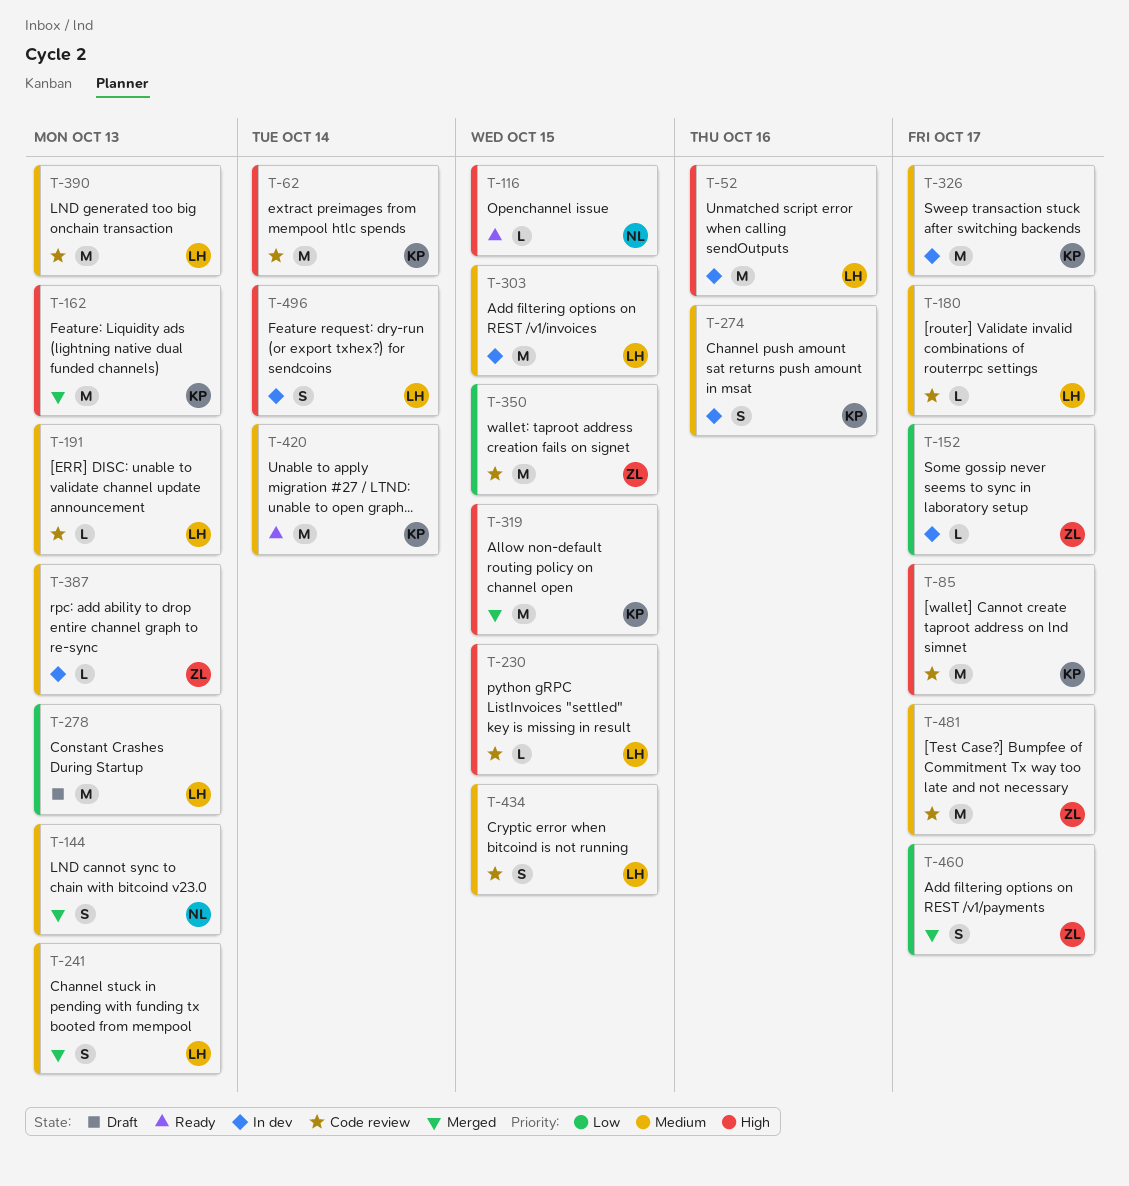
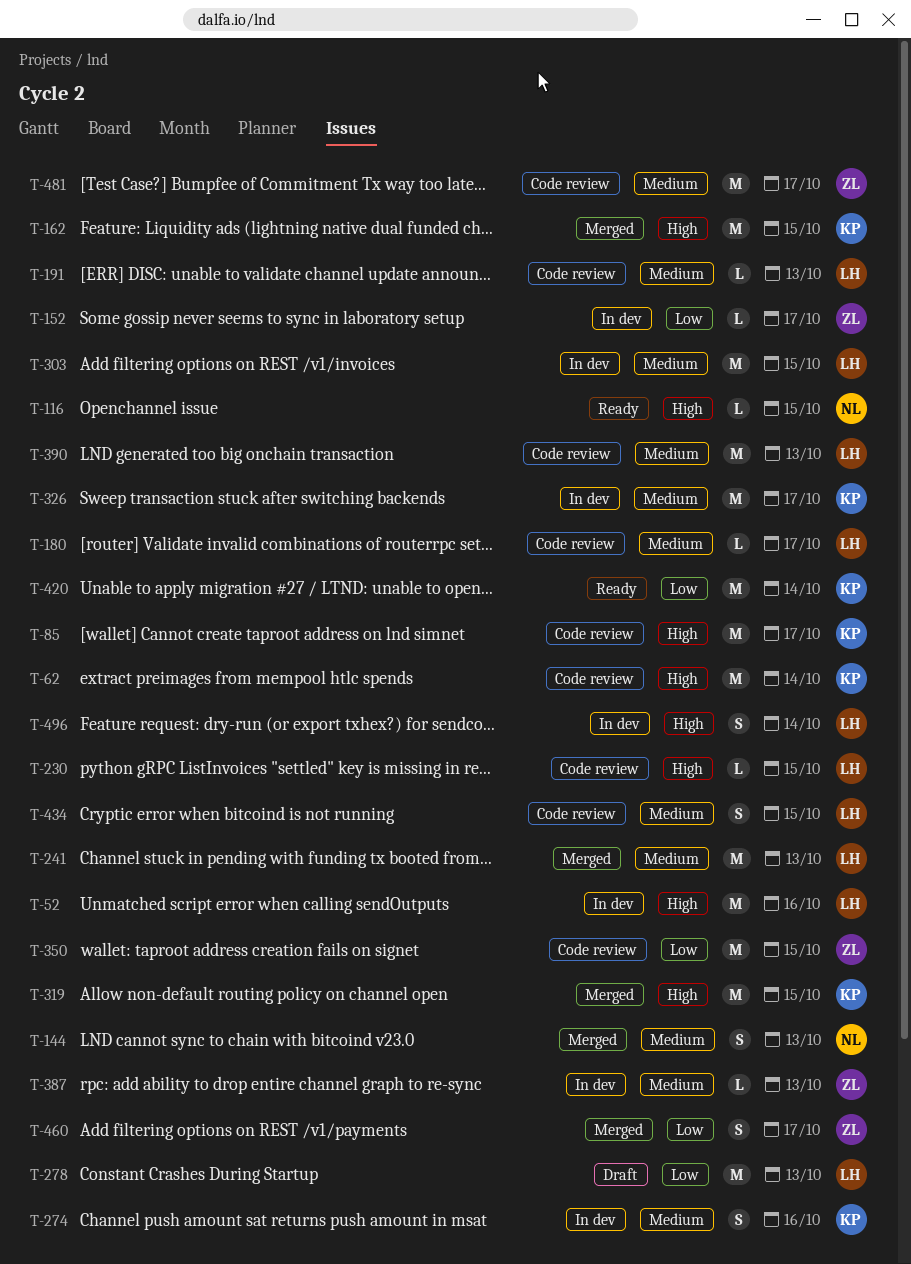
T-162, due: Oct 13 -> Oct 15
T-241, estimate: S -> M
T-420, priority: Medium -> Low

